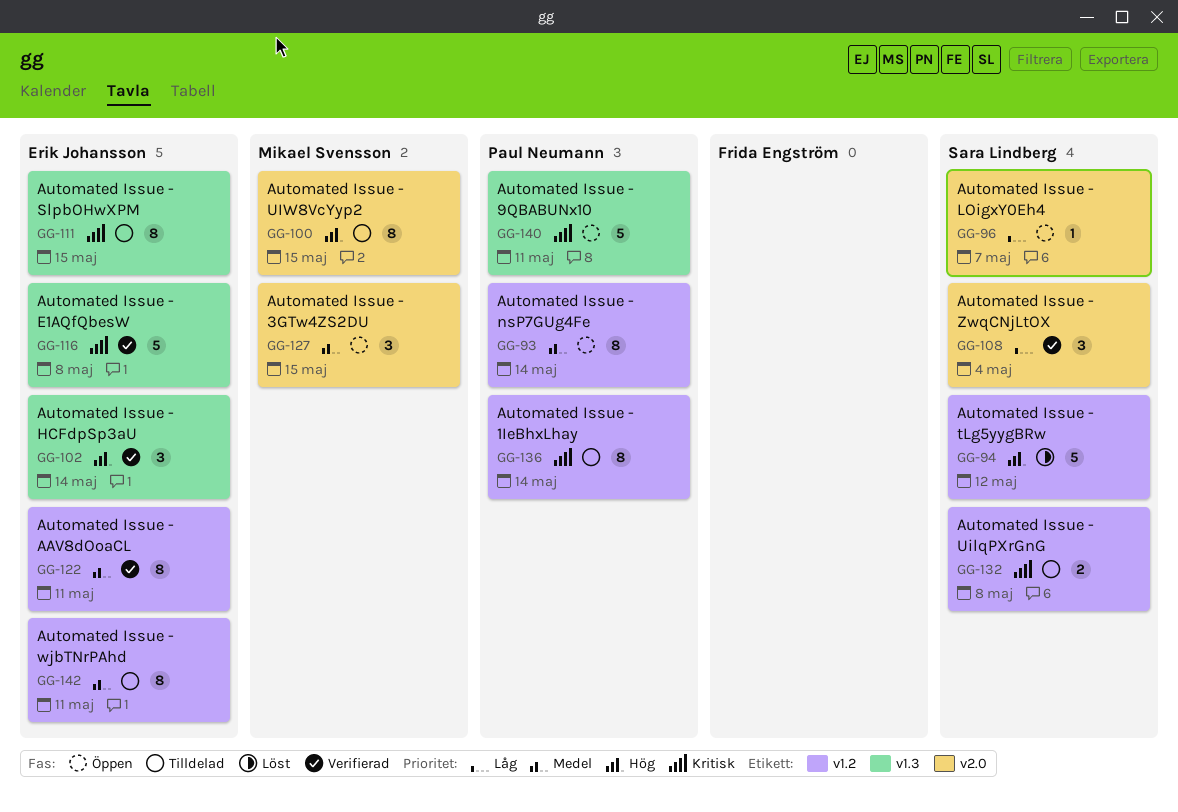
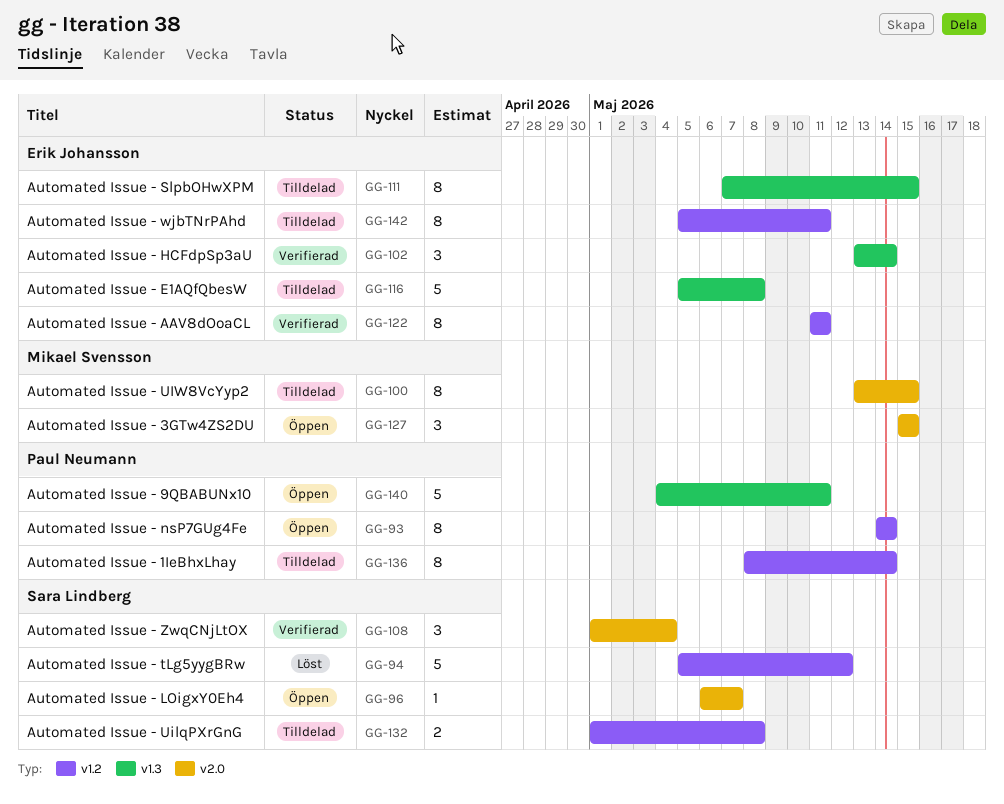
GG-116, status: Verifierad -> Tilldelad

